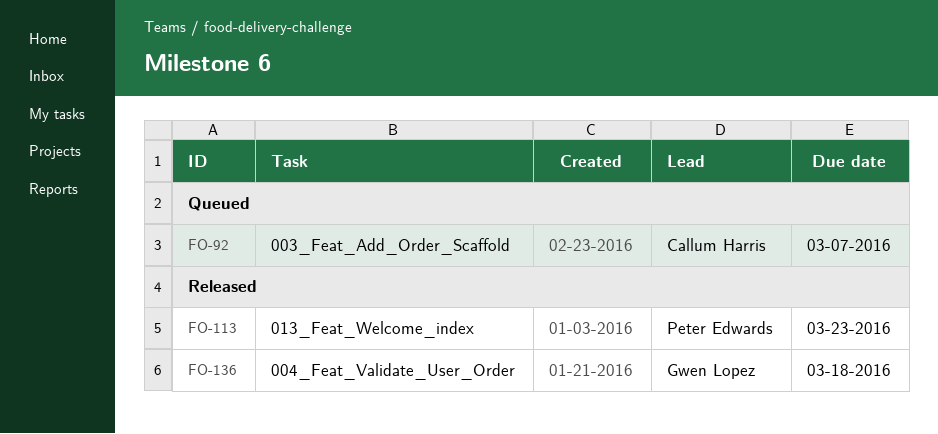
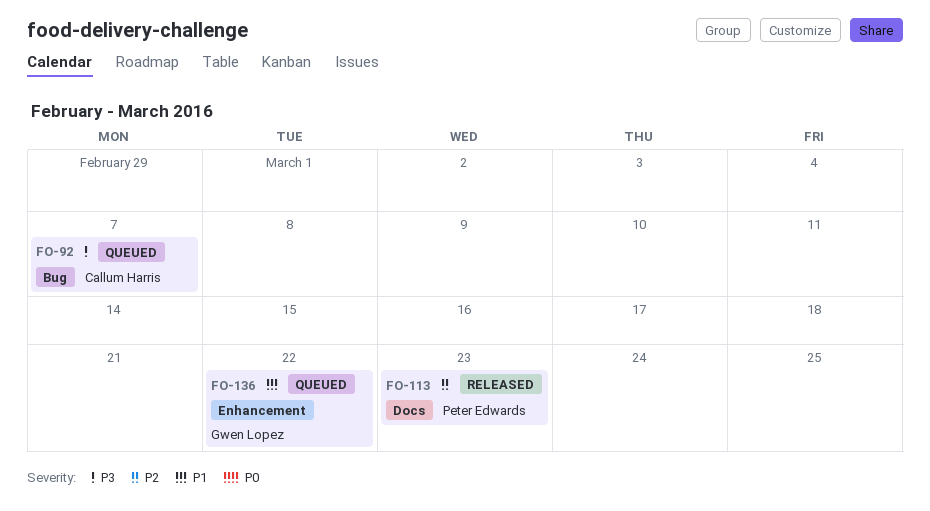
FO-136, status: Released -> Queued
FO-136, due: Mar 18 -> Mar 22

